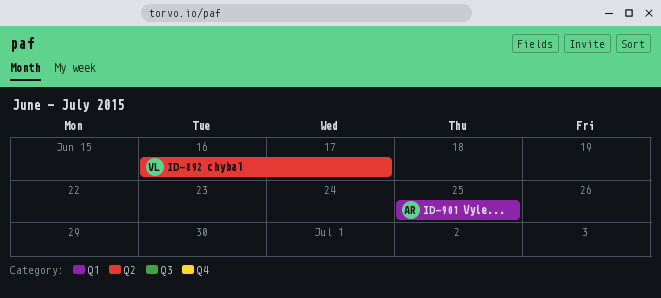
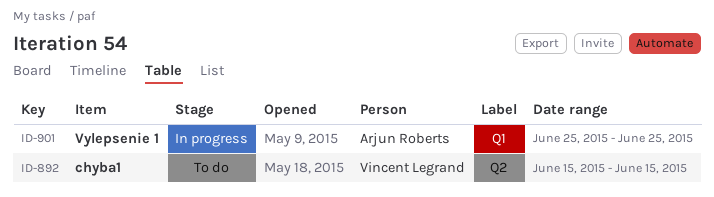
ID-892, start: Jun 16 -> Jun 15
ID-892, due: Jun 17 -> Jun 15

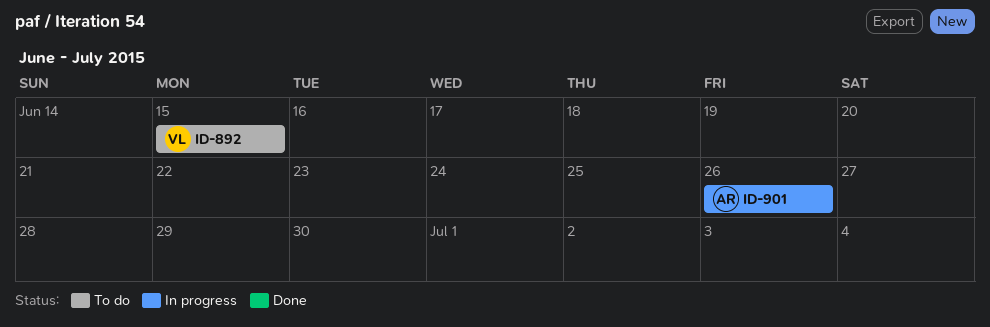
ID-901, start: Jun 25 -> Jun 26
ID-901, due: Jun 25 -> Jun 26

